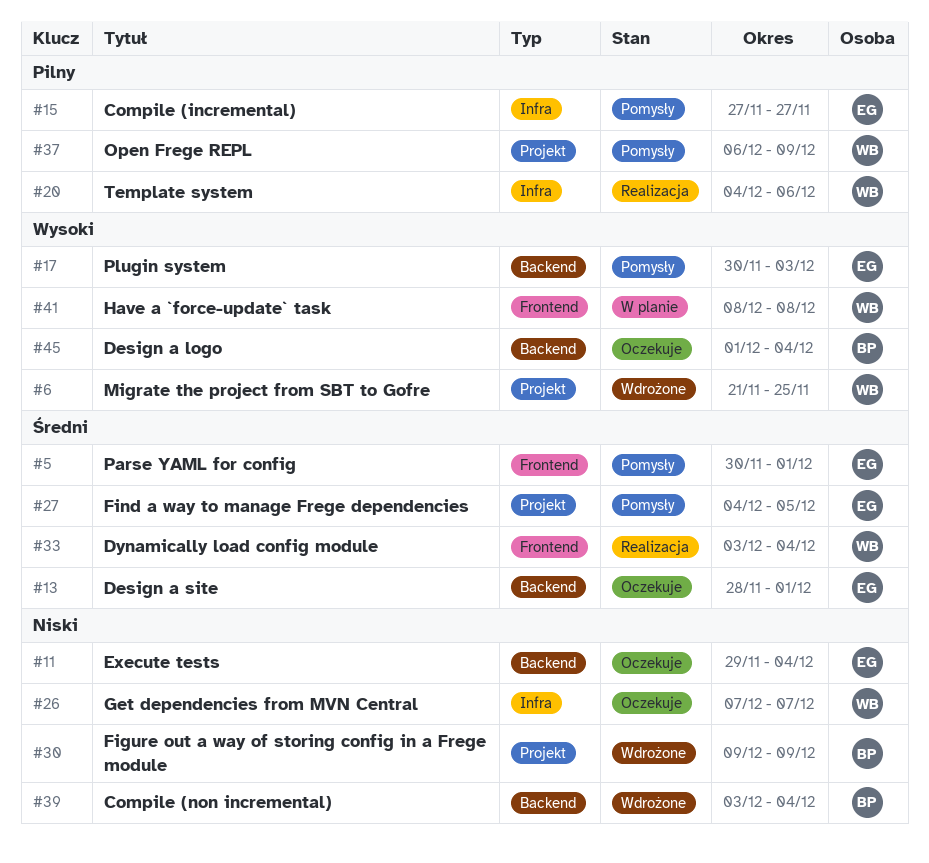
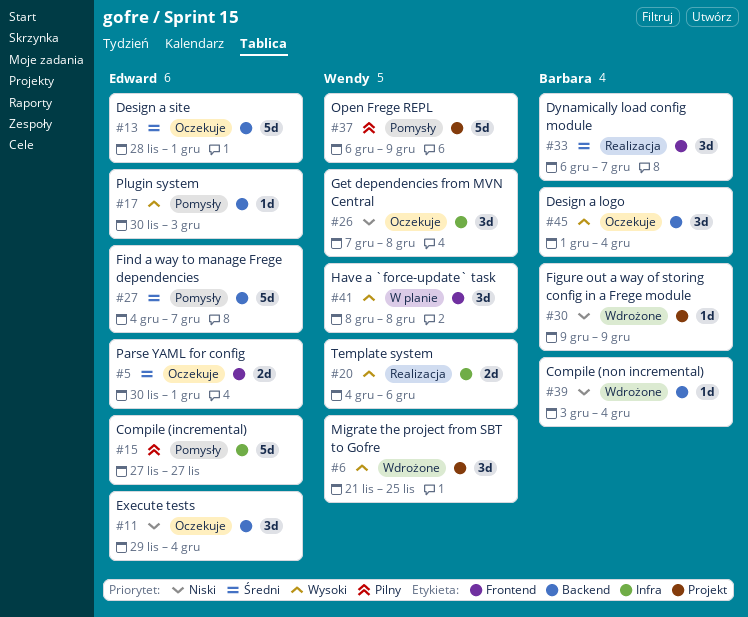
#5, status: Pomysły -> Oczekuje
#20, priority: Pilny -> Wysoki
#26, due: Dec 7 -> Dec 8
#27, label: Projekt -> Backend
#27, due: Dec 5 -> Dec 7
#33, owner: Wendy -> Barbara
#33, start: Dec 3 -> Dec 6
#33, due: Dec 4 -> Dec 7

